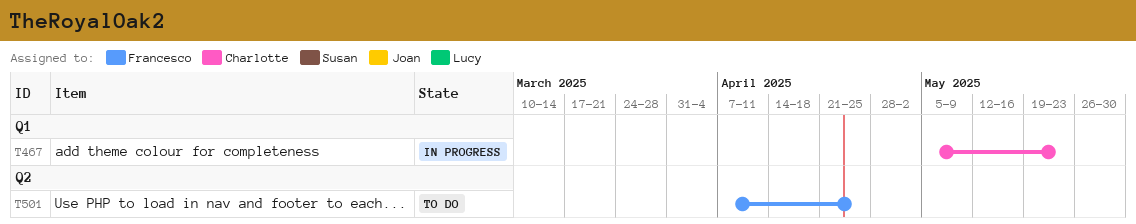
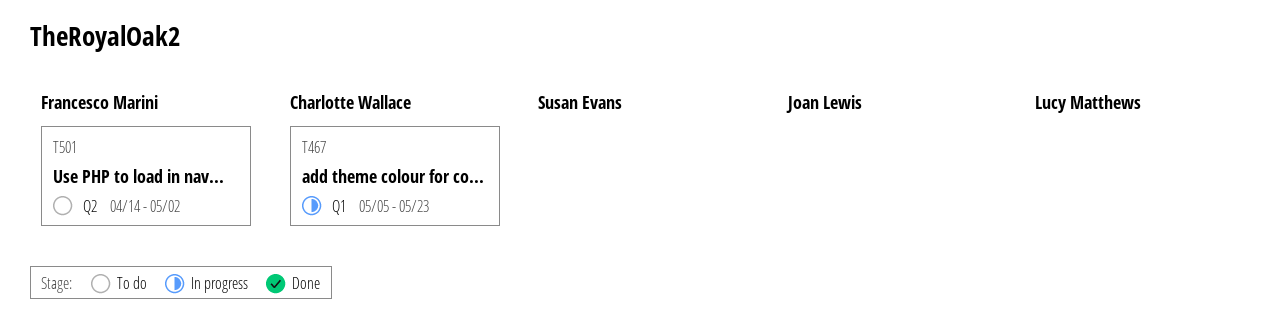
T501, start: Apr 7 -> Apr 14
T501, due: Apr 25 -> May 2

